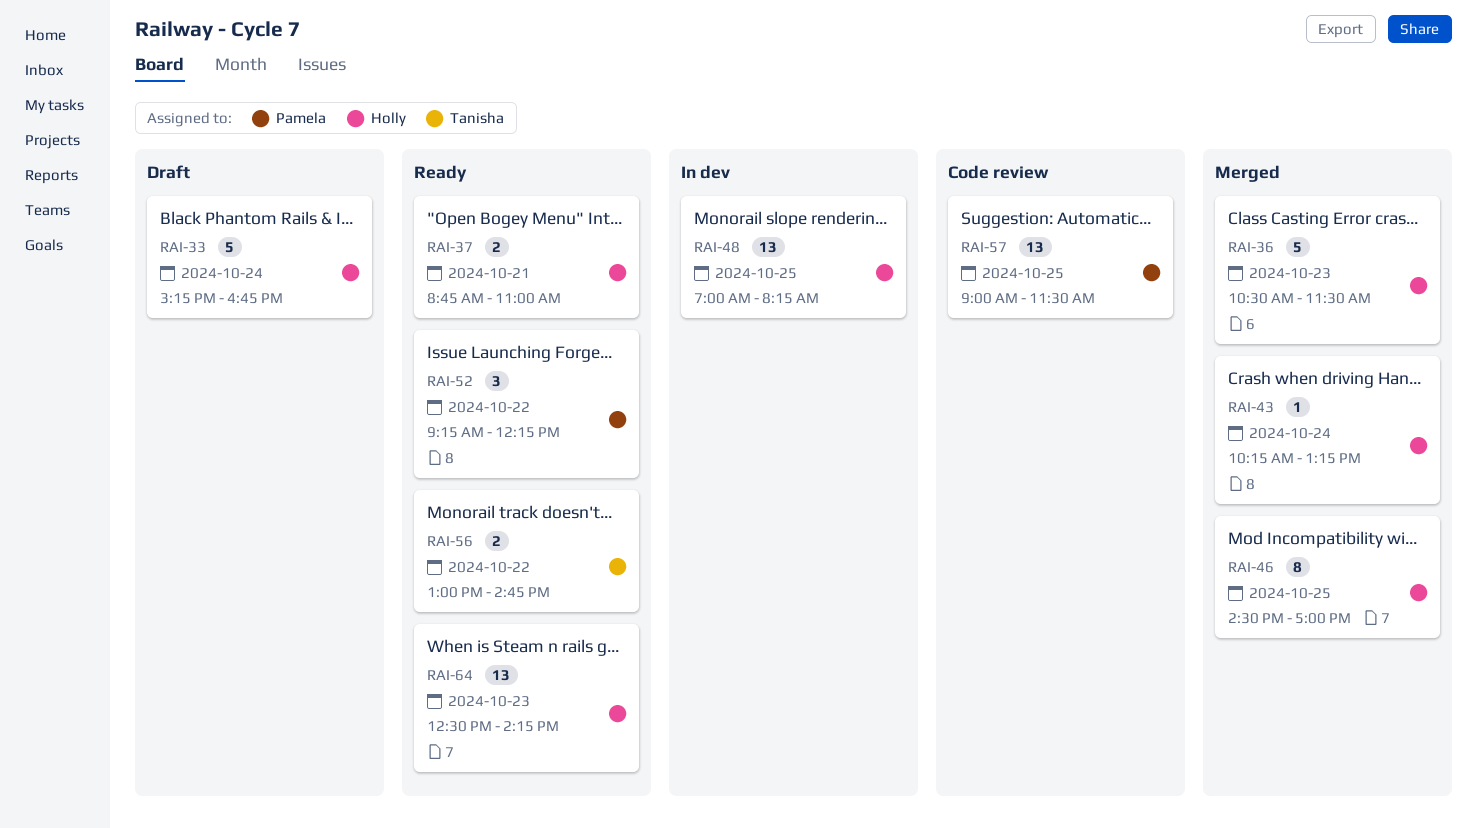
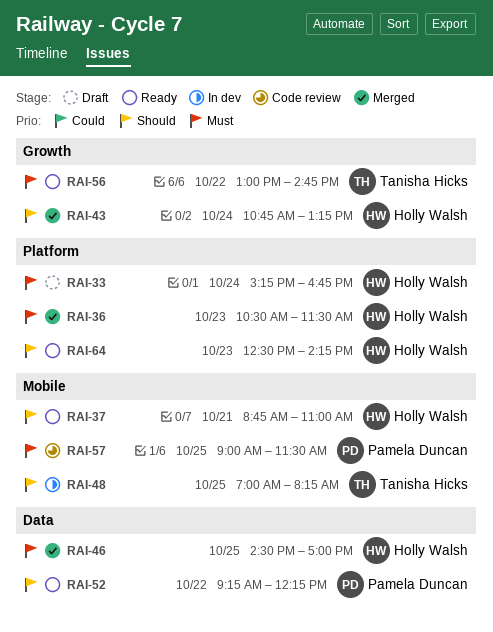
RAI-43, begins: 10:15 -> 10:45
RAI-48, owner: Holly Walsh -> Tanisha Hicks

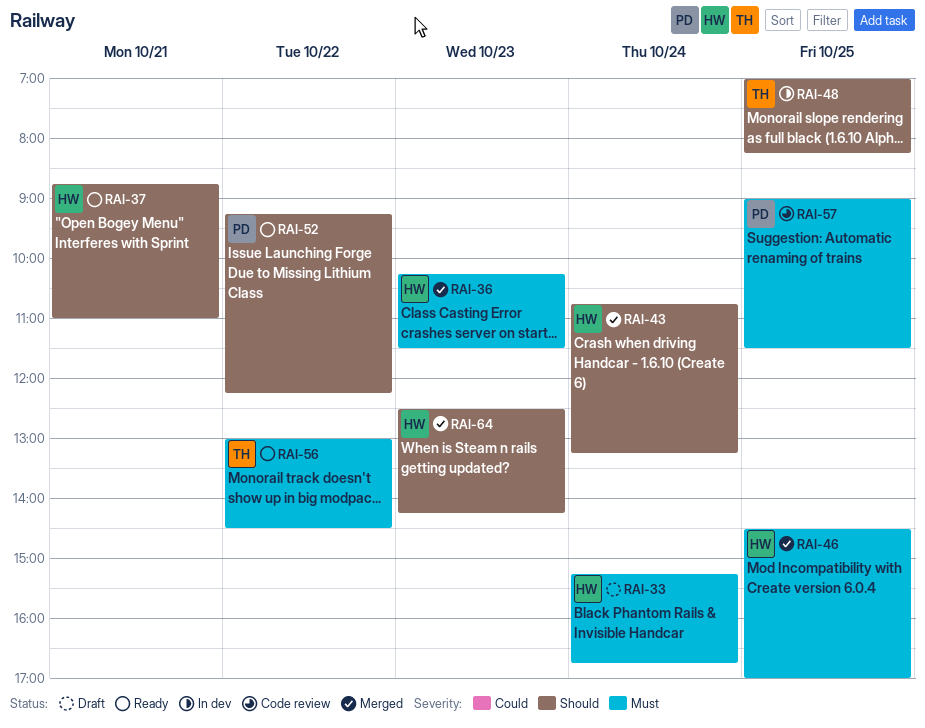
RAI-36, begins: 10:30 -> 10:15
RAI-56, ends: 14:45 -> 14:30
RAI-64, status: Ready -> Merged

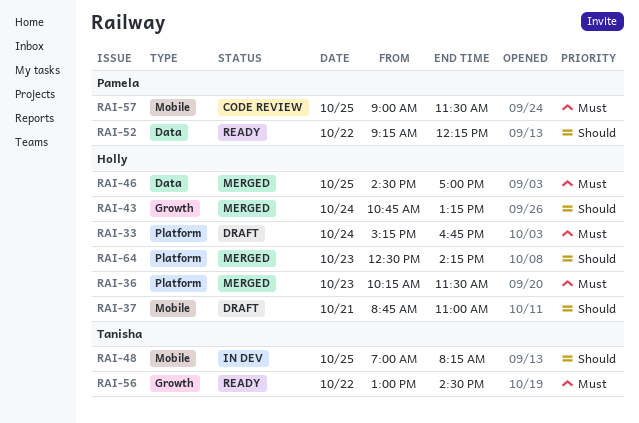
RAI-37, status: Ready -> Draft

